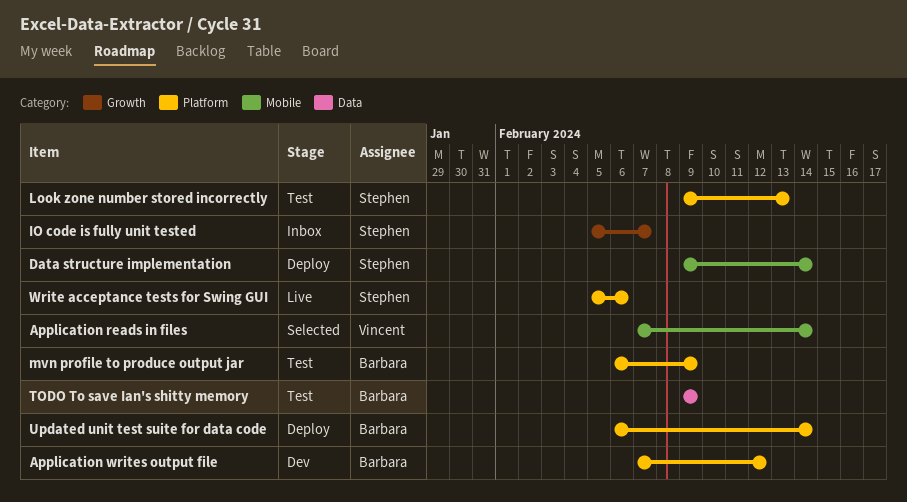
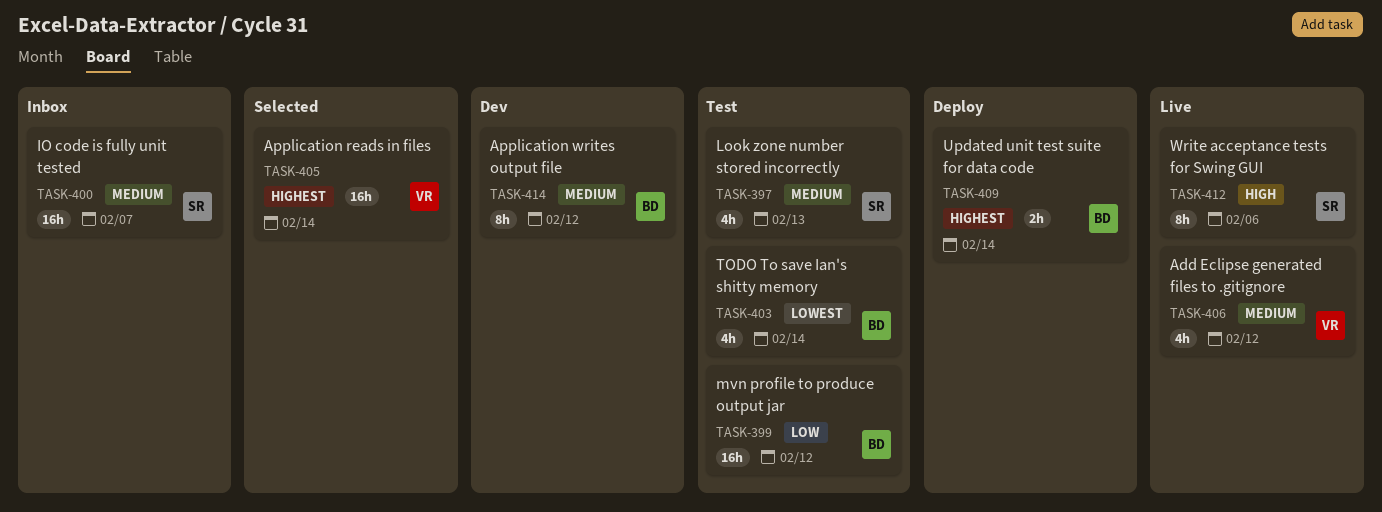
Add Eclipse generated files to .gitignore: none -> present
Data structure implementation: present -> none
mvn profile to produce output jar, due: Feb 9 -> Feb 12
TODO To save Ian's shitty memory, due: Feb 9 -> Feb 14

